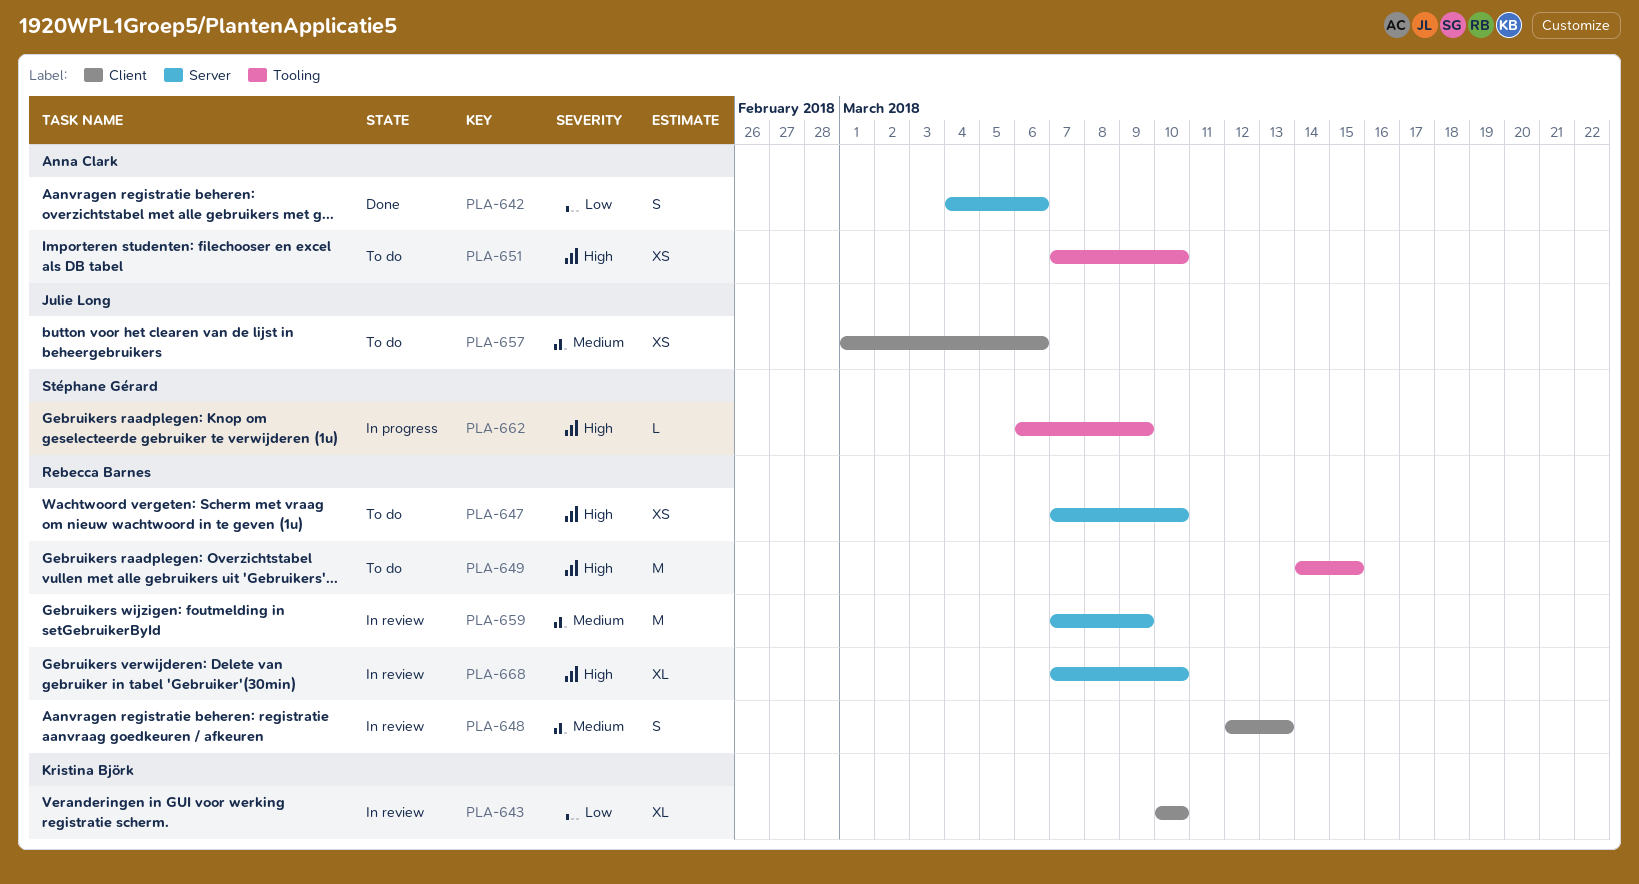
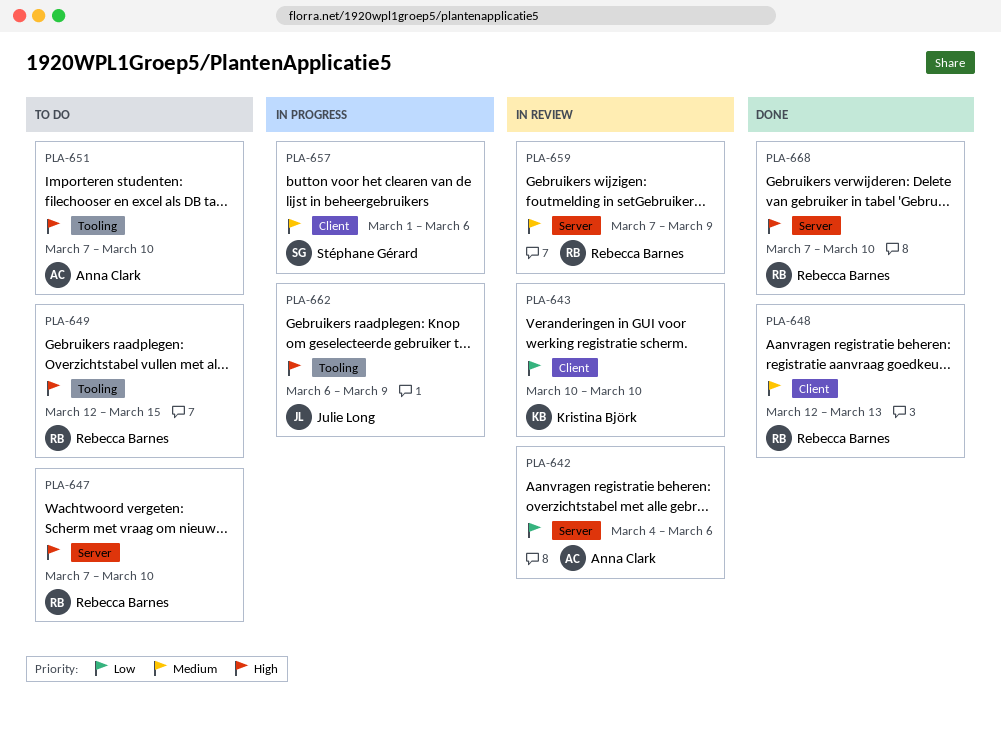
PLA-642, status: Done -> In review
PLA-648, status: In review -> Done
PLA-649, start: Mar 14 -> Mar 12
PLA-657, status: To do -> In progress
PLA-657, owner: Julie Long -> Stéphane Gérard
PLA-662, owner: Stéphane Gérard -> Julie Long
PLA-668, status: In review -> Done

